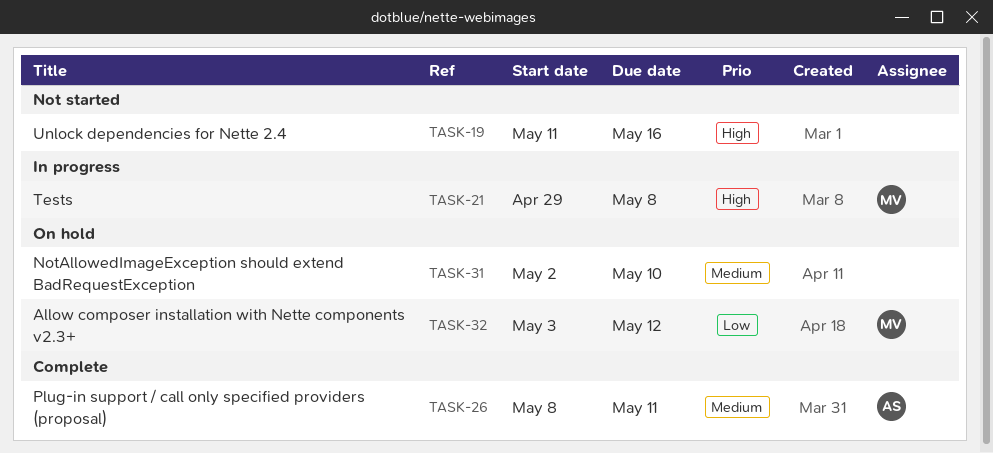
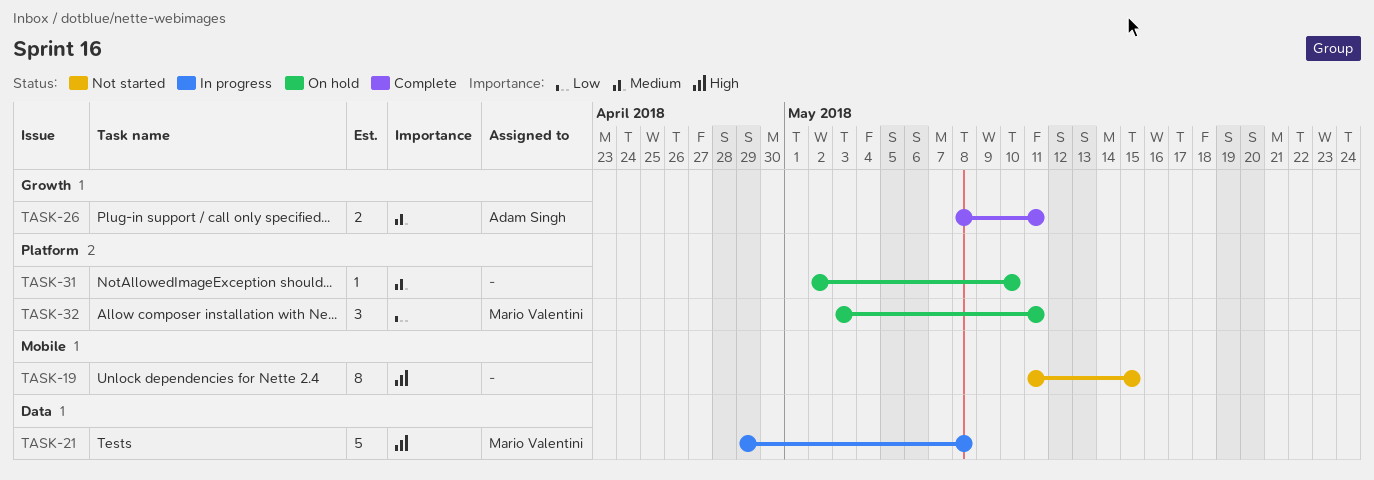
TASK-19, due: May 16 -> May 15
TASK-32, due: May 12 -> May 11

